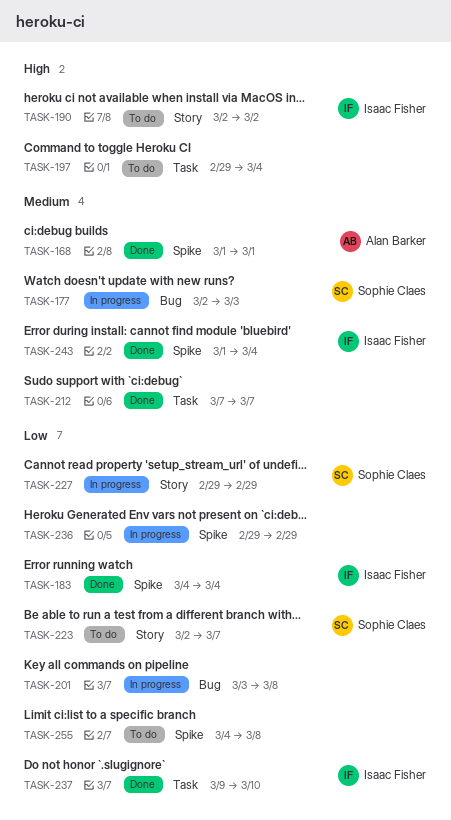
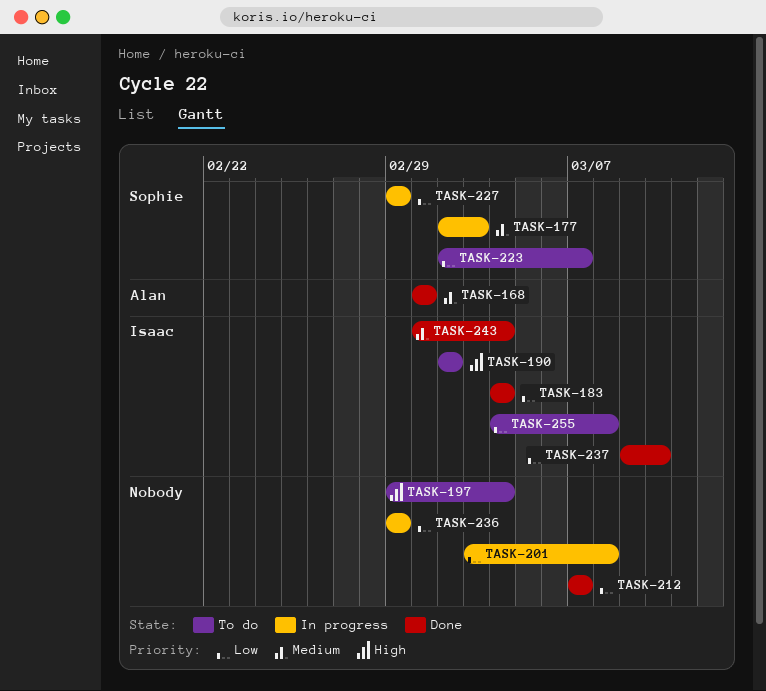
TASK-212, priority: Medium -> Low
TASK-255, owner: none -> Isaac Fisher

